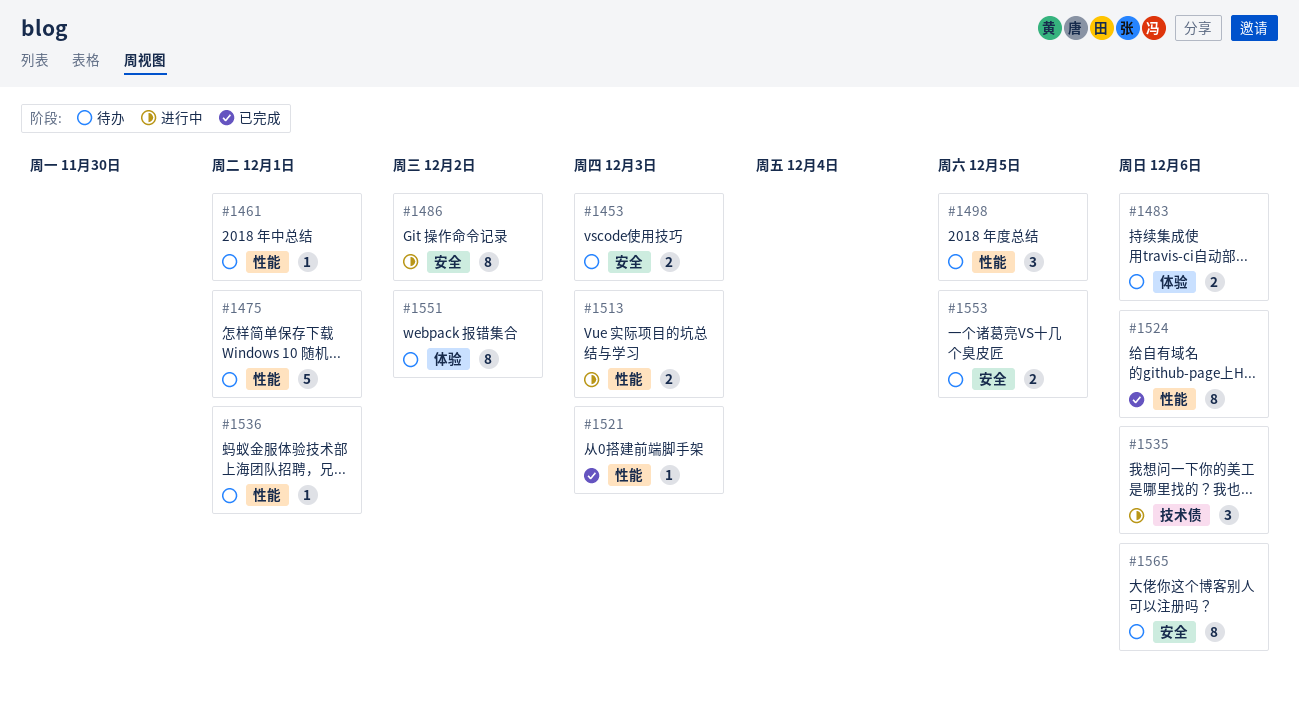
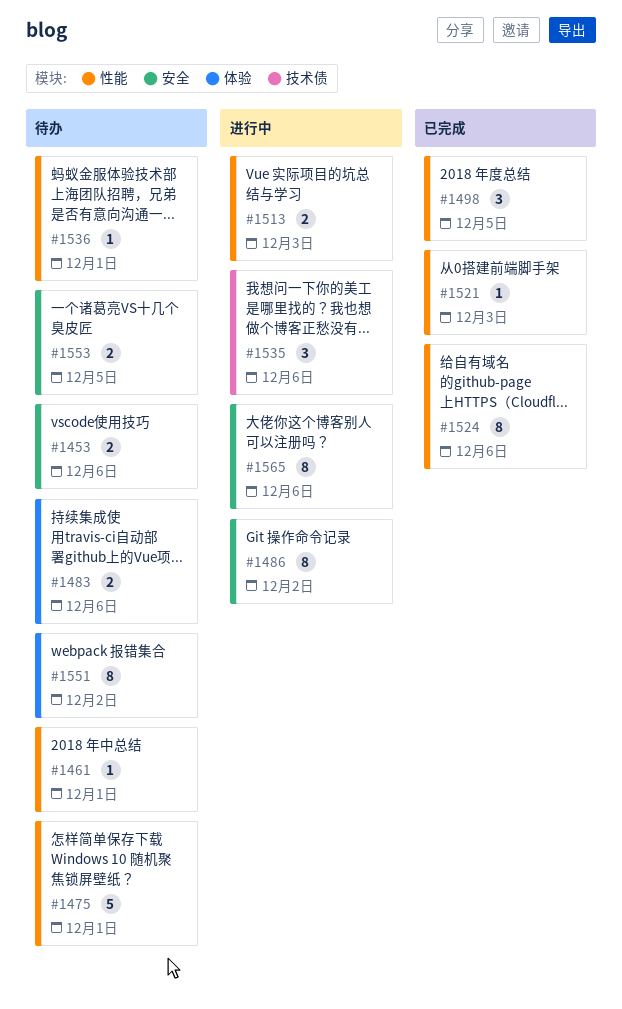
#1453, due: Dec 3 -> Dec 6
#1498, status: 待办 -> 已完成
#1565, status: 待办 -> 进行中

